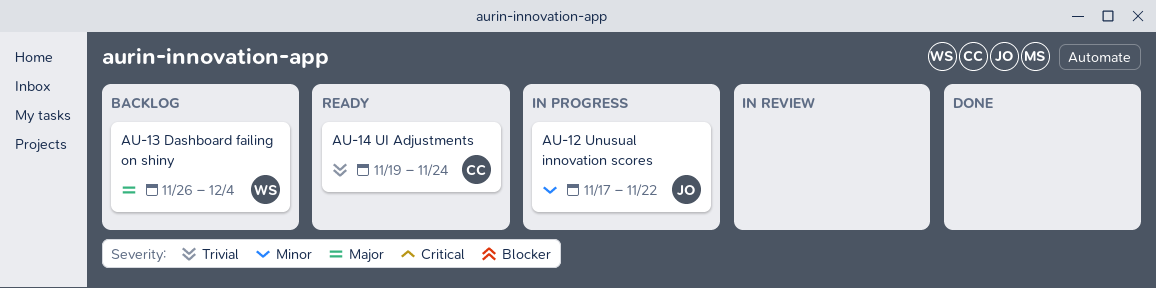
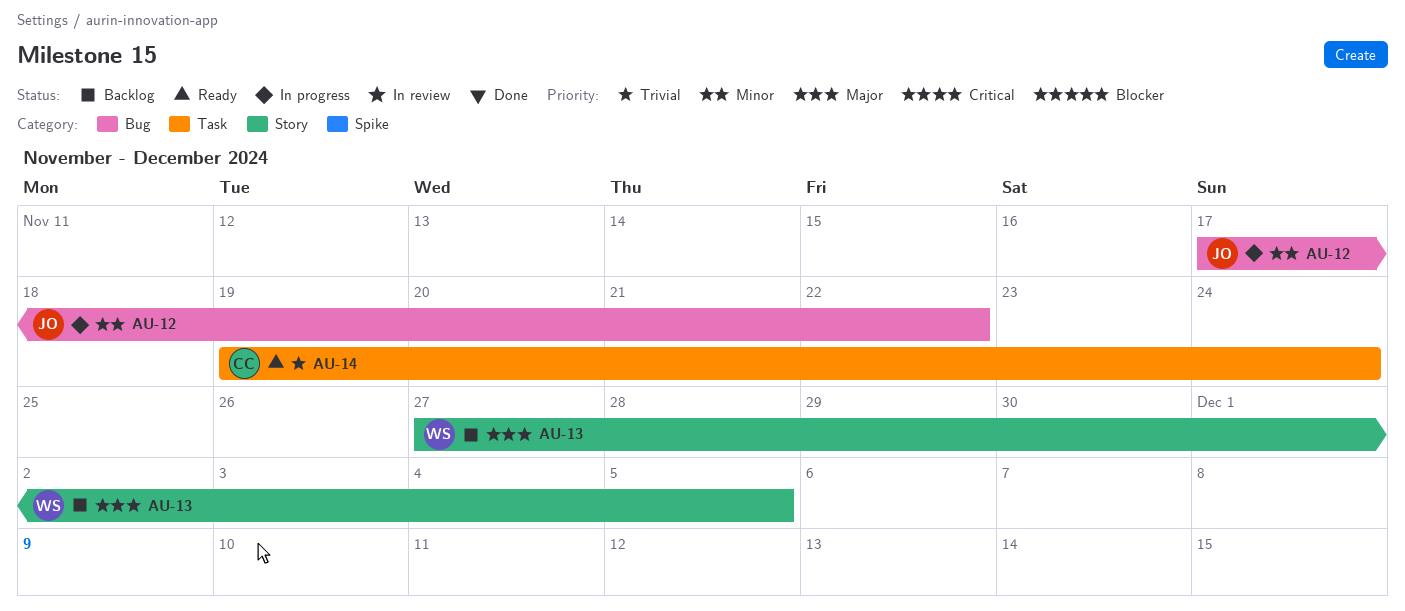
AU-13, start: Nov 26 -> Nov 27
AU-13, due: Dec 4 -> Dec 5

